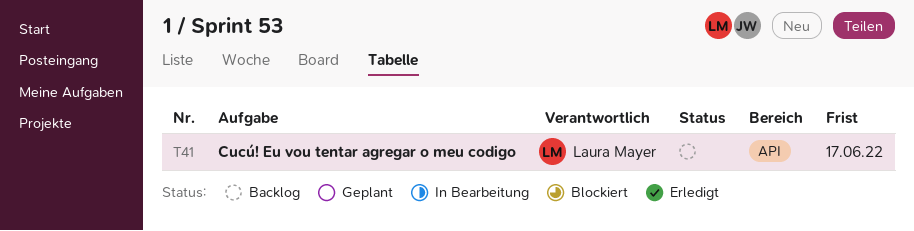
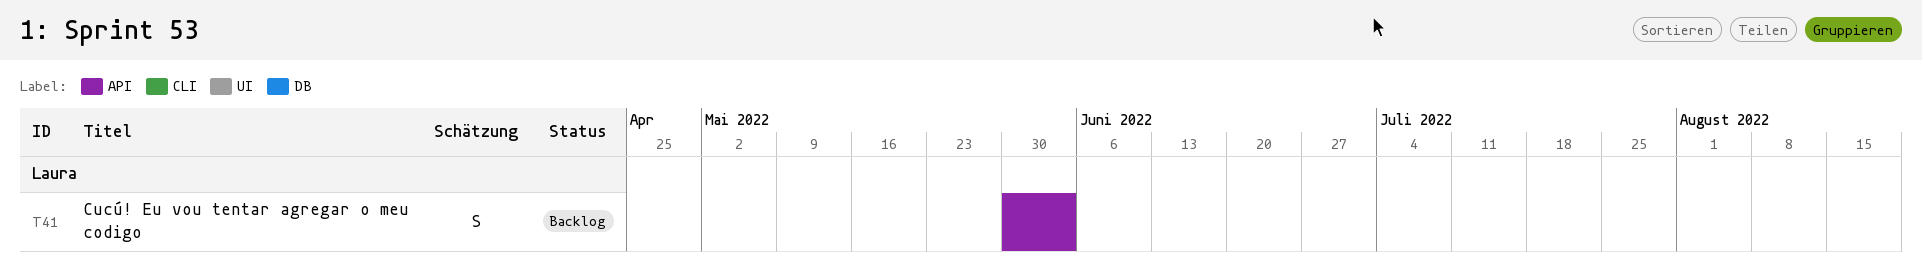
T41, due: Jun 17 -> Jun 3

